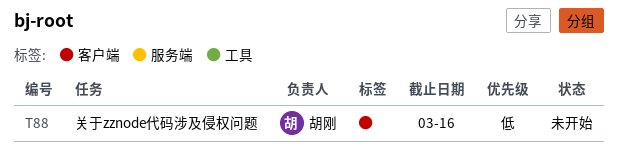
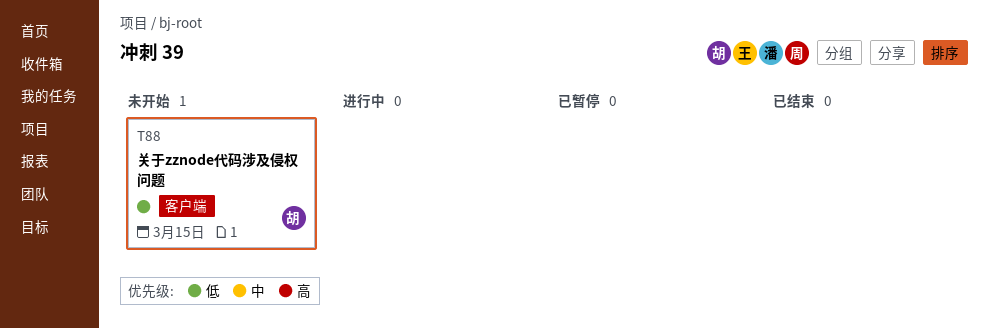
T88, due: Mar 16 -> Mar 15

